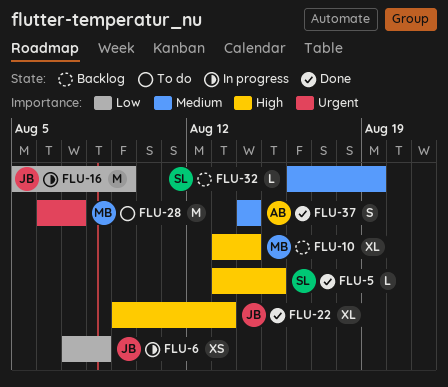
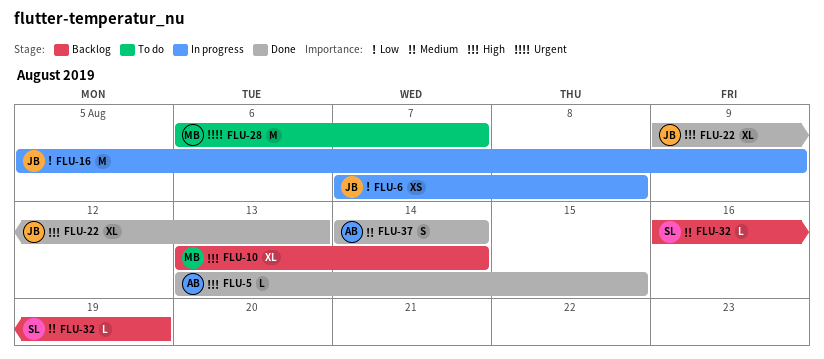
FLU-5, owner: SL -> AB

